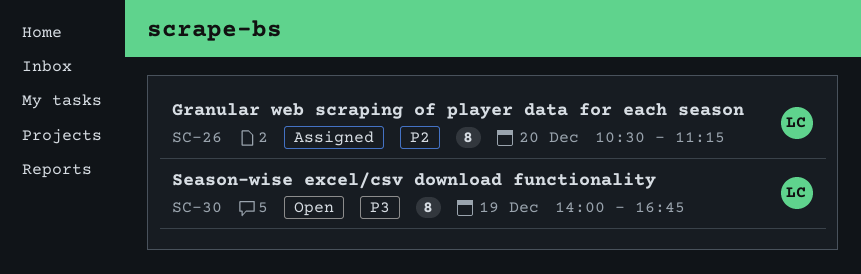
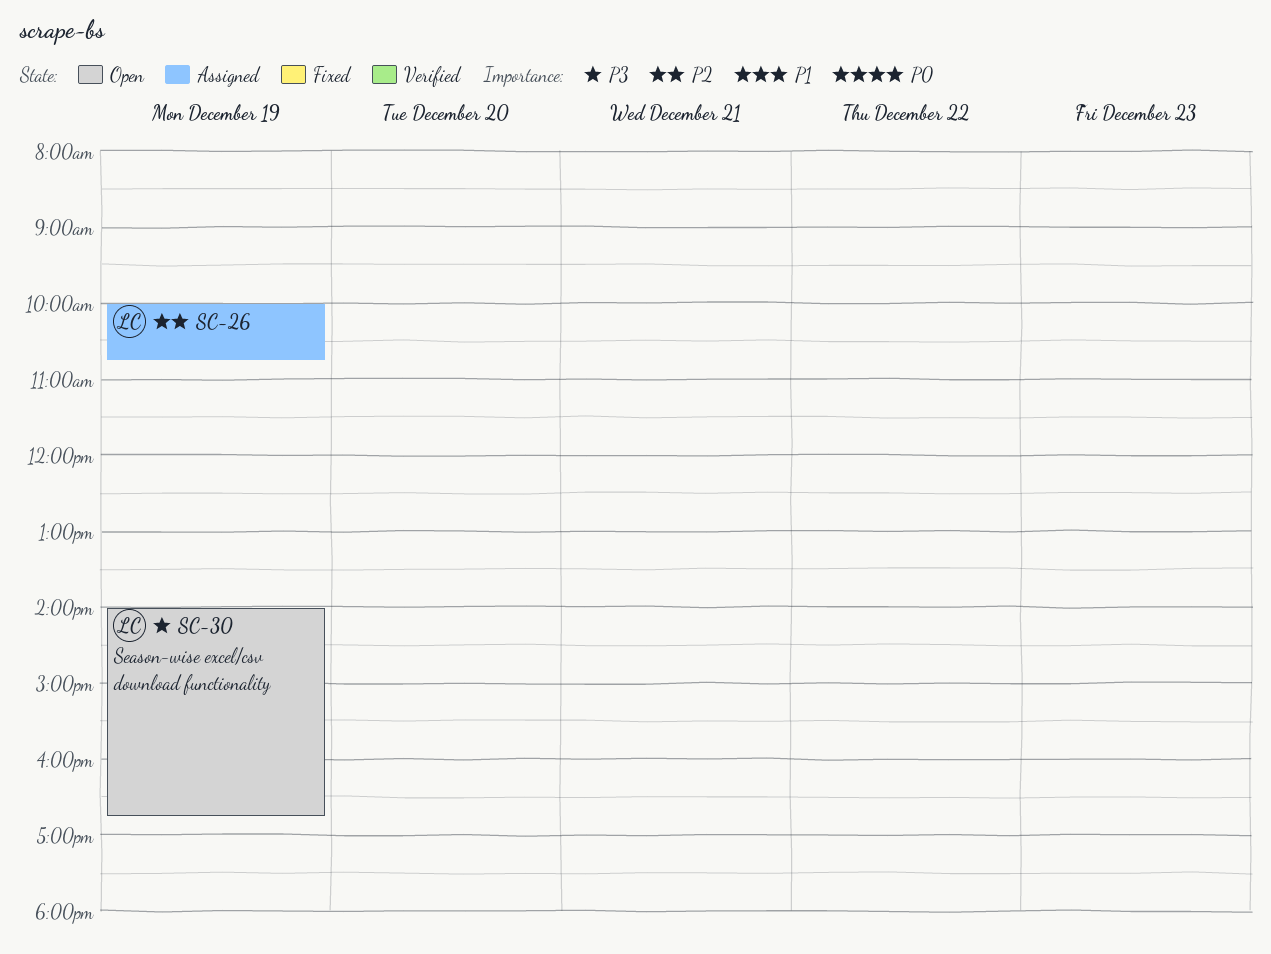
SC-26, day: Dec 20 -> Dec 19
SC-26, begins: 10:30 -> 10:00
SC-26, ends: 11:15 -> 10:45

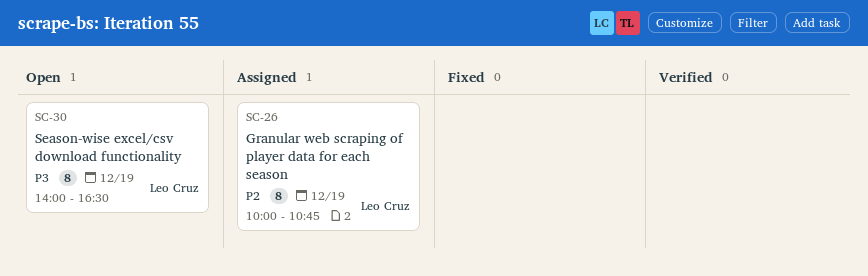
SC-30, ends: 16:45 -> 16:30

